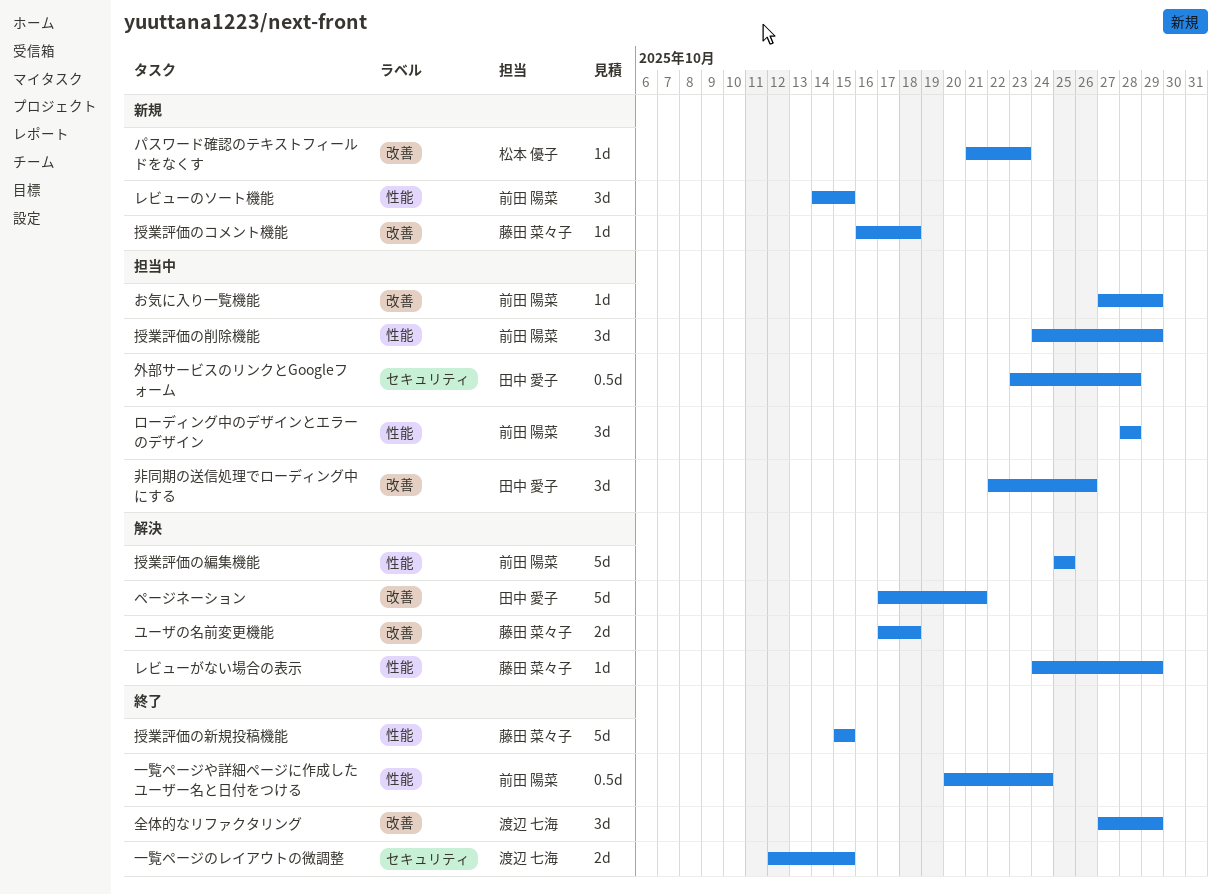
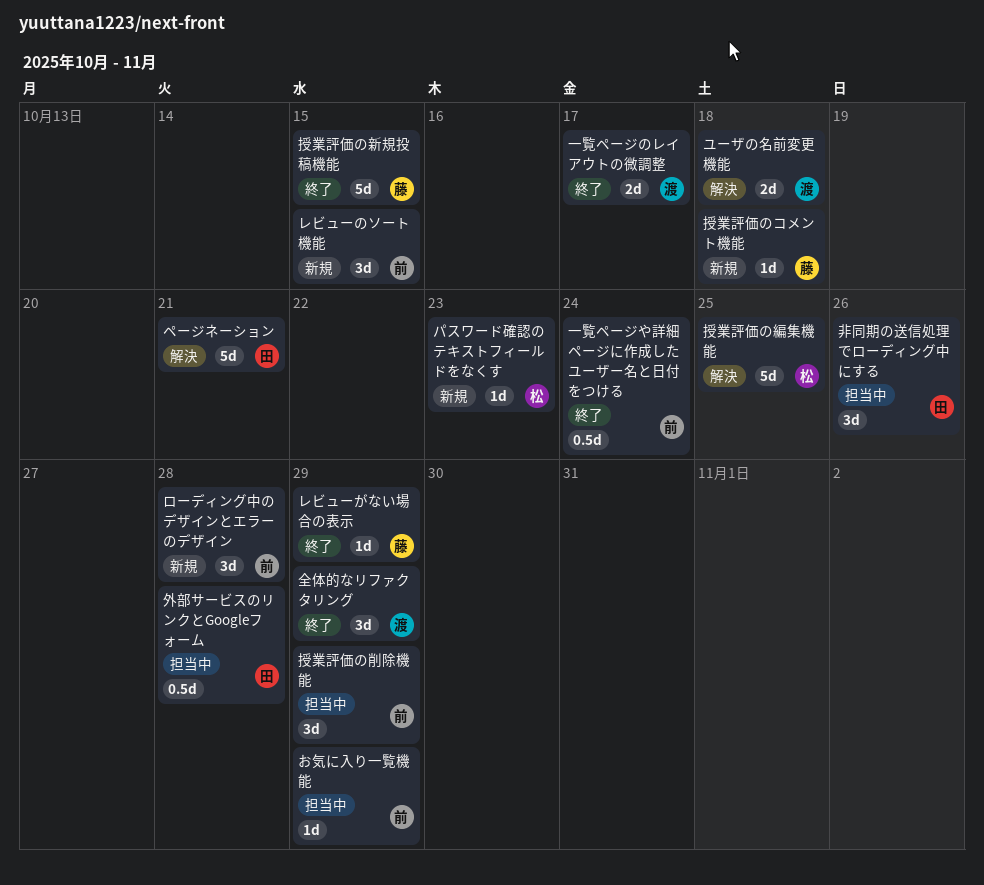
ユーザの名前変更機能, owner: 藤田 菜々子 -> 渡辺 七海
レビューがない場合の表示, status: 解決 -> 終了
ローディング中のデザインとエラーのデザイン, status: 担当中 -> 新規
一覧ページのレイアウトの微調整, due: Oct 15 -> Oct 17
授業評価の編集機能, owner: 前田 陽菜 -> 松本 優子

